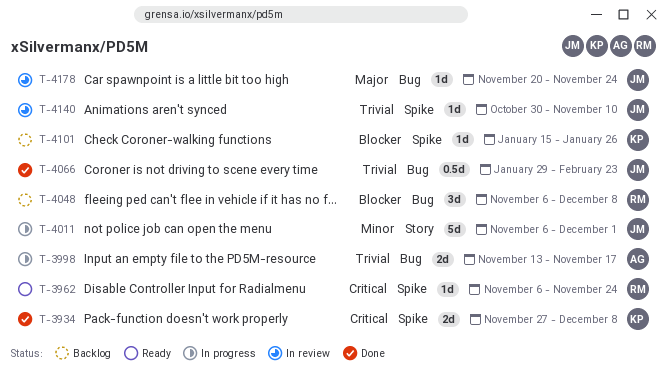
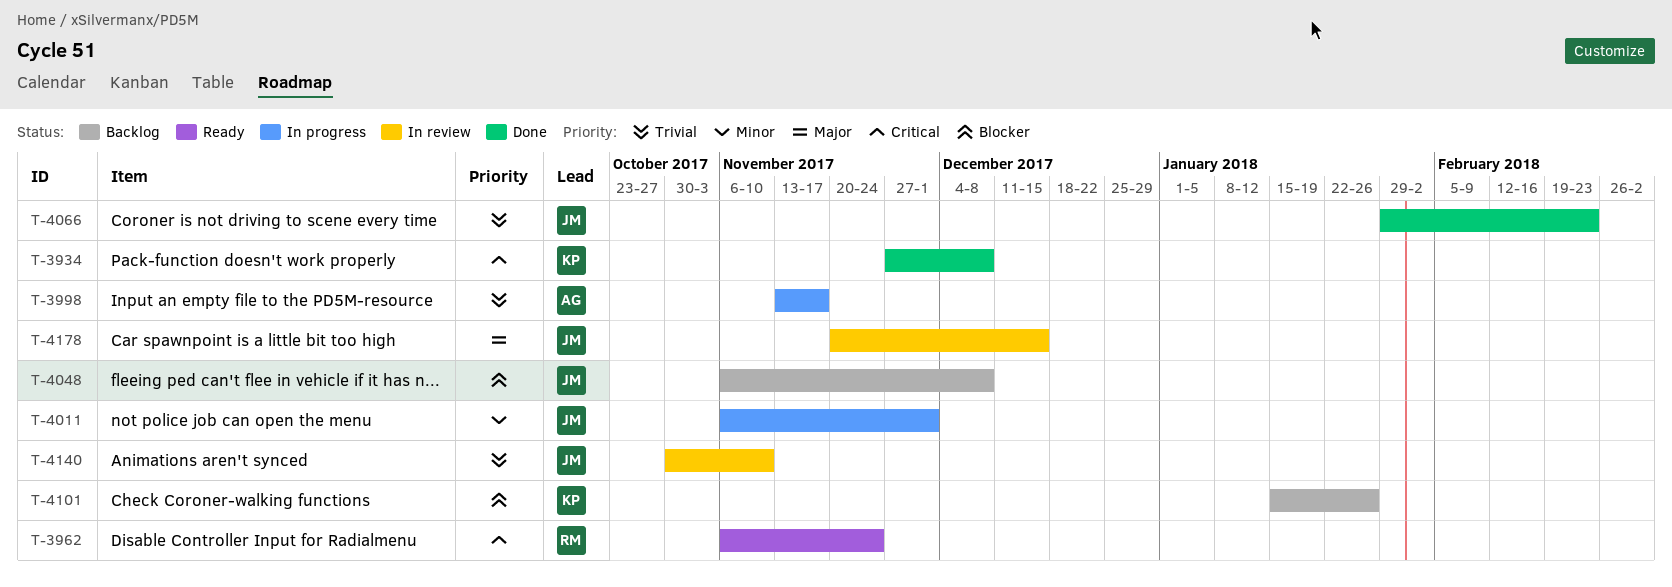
T-4048, owner: RM -> JM
T-4178, due: Nov 24 -> Dec 15

